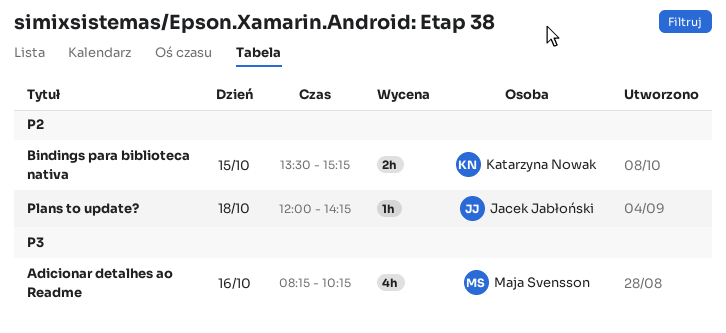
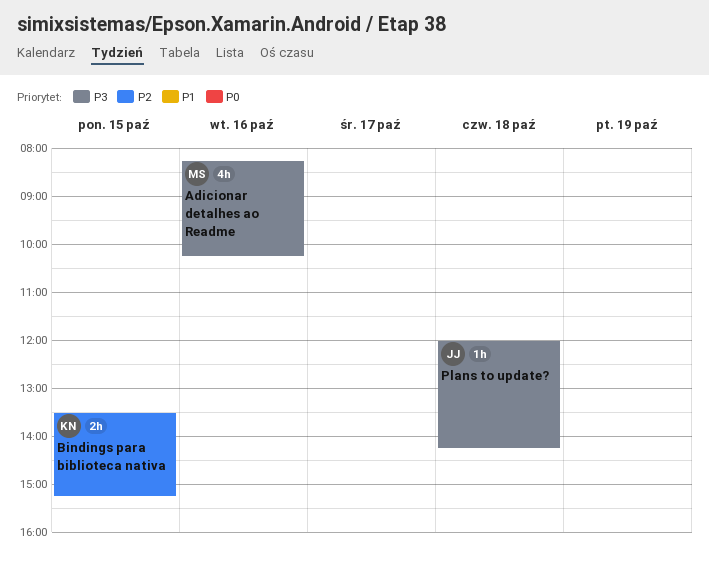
Plans to update?, priority: P2 -> P3

